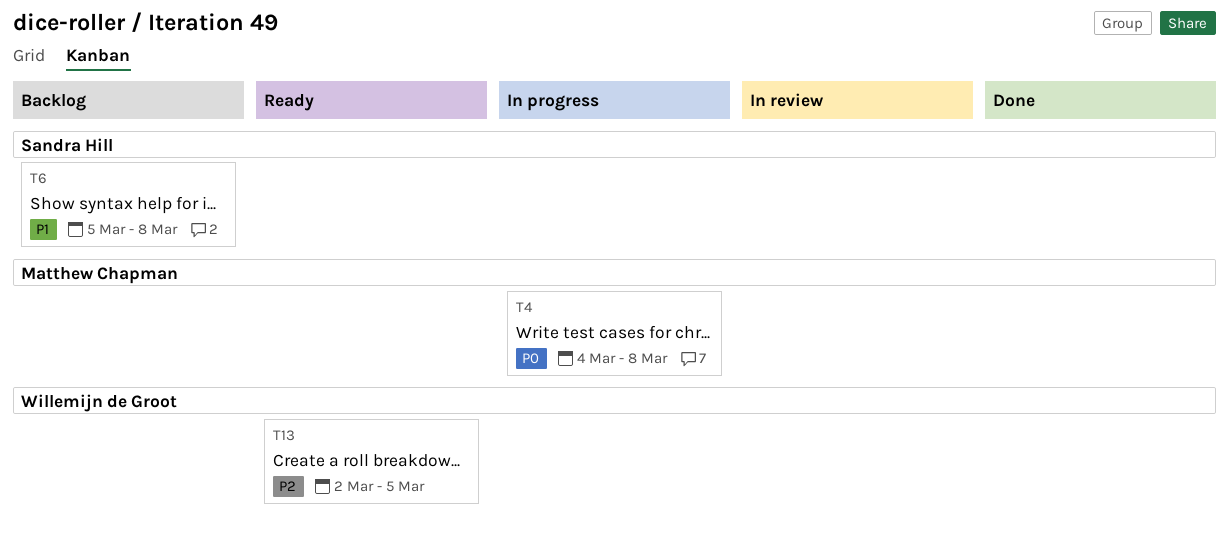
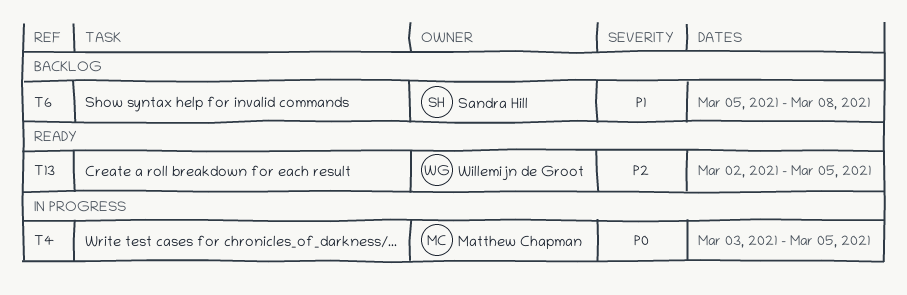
T4, start: Mar 4 -> Mar 3
T4, due: Mar 8 -> Mar 5

